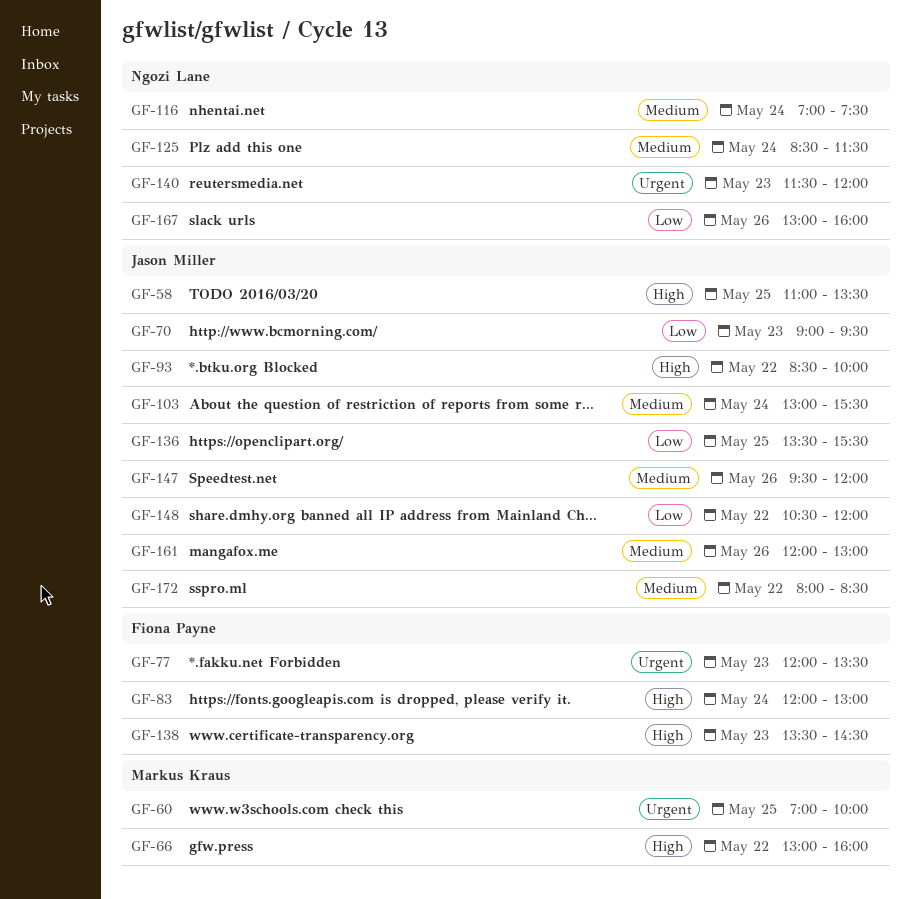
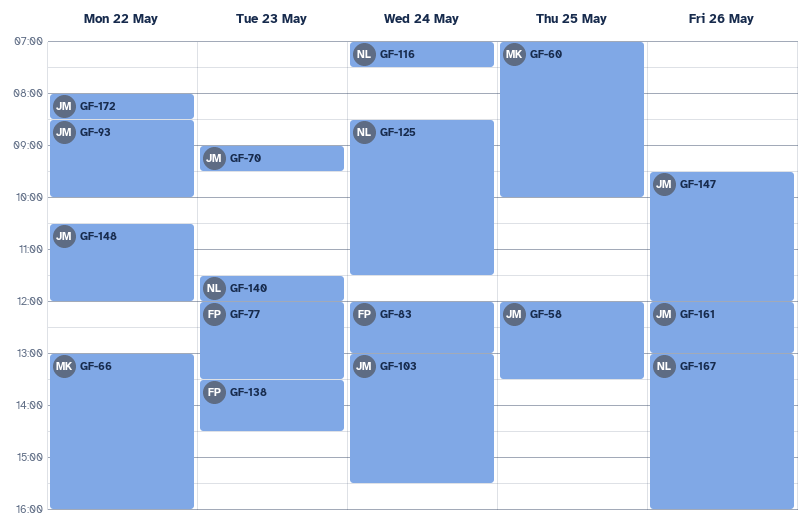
GF-58, begins: 11:00 -> 12:00
GF-136: present -> none

